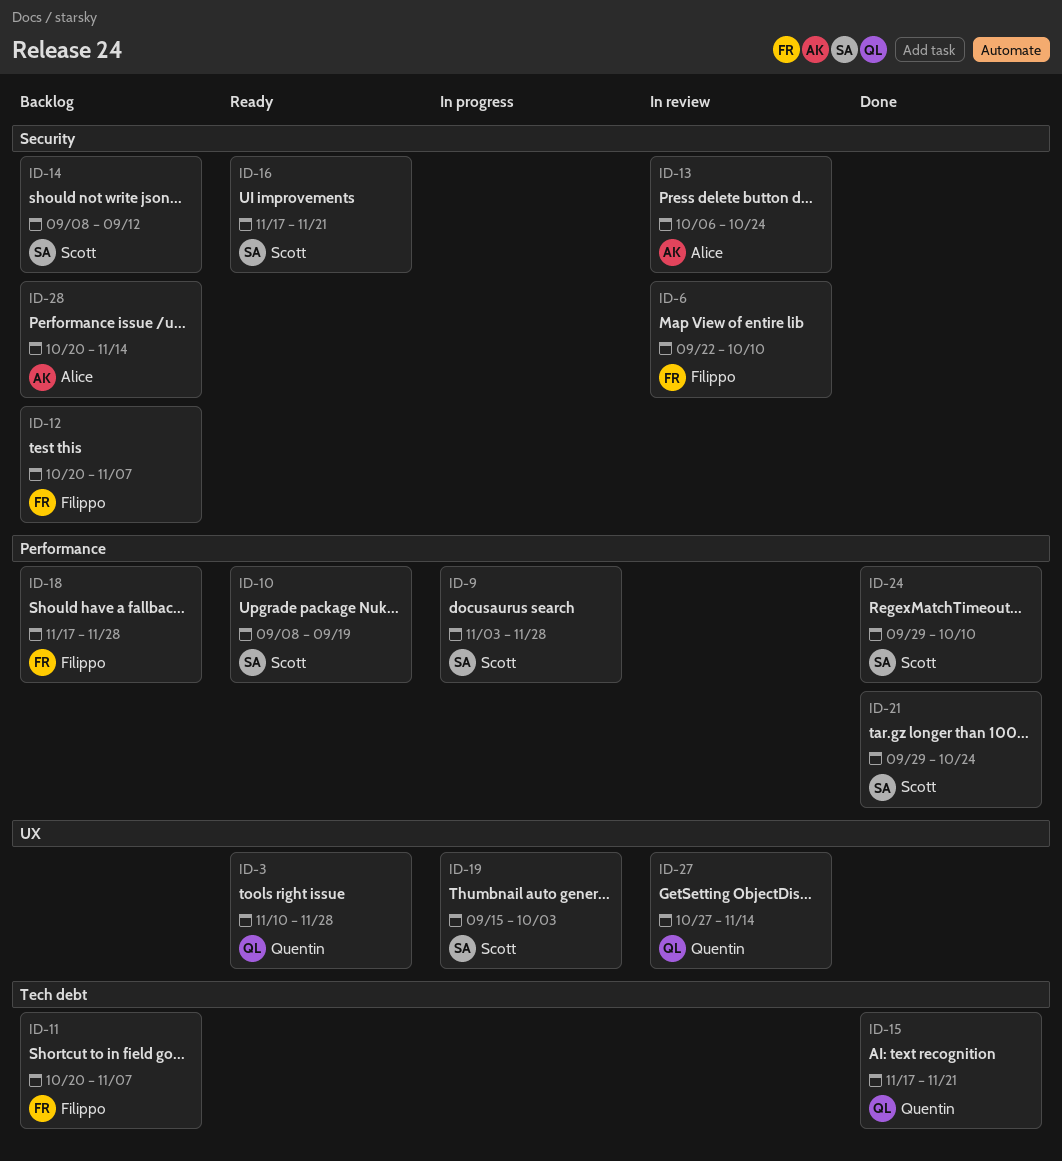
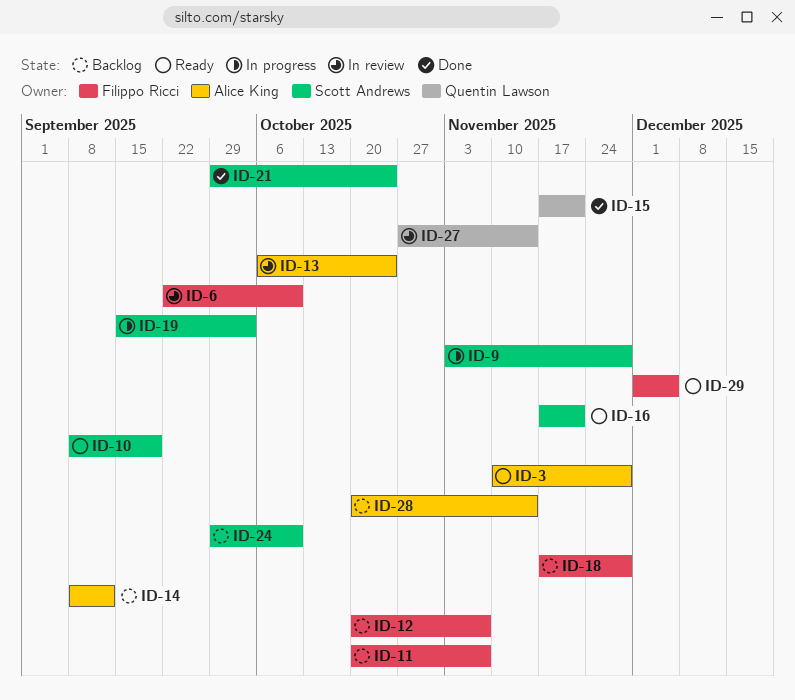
ID-3, owner: Quentin Lawson -> Alice King
ID-14, owner: Scott Andrews -> Alice King
ID-24, status: Done -> Backlog
ID-29: none -> present

